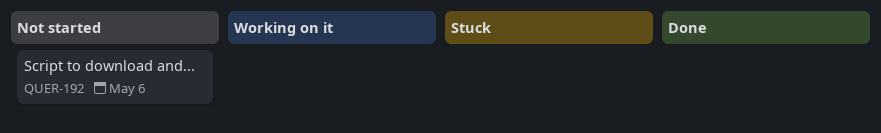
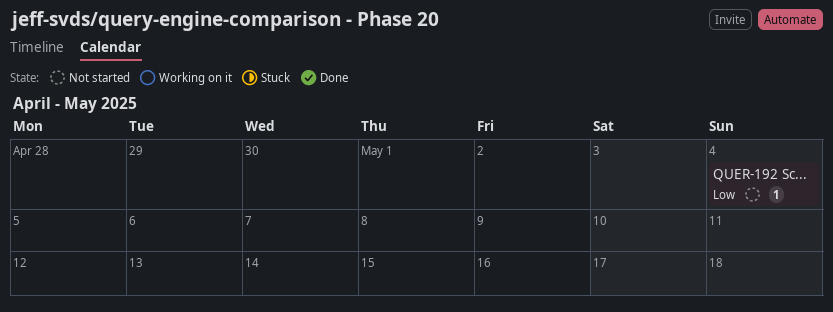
QUER-192, due: May 6 -> May 4

